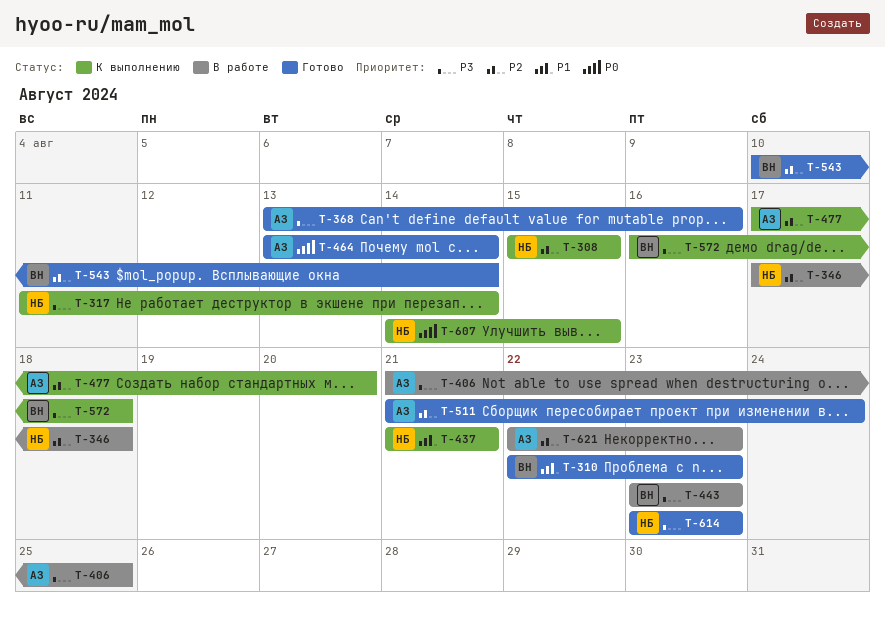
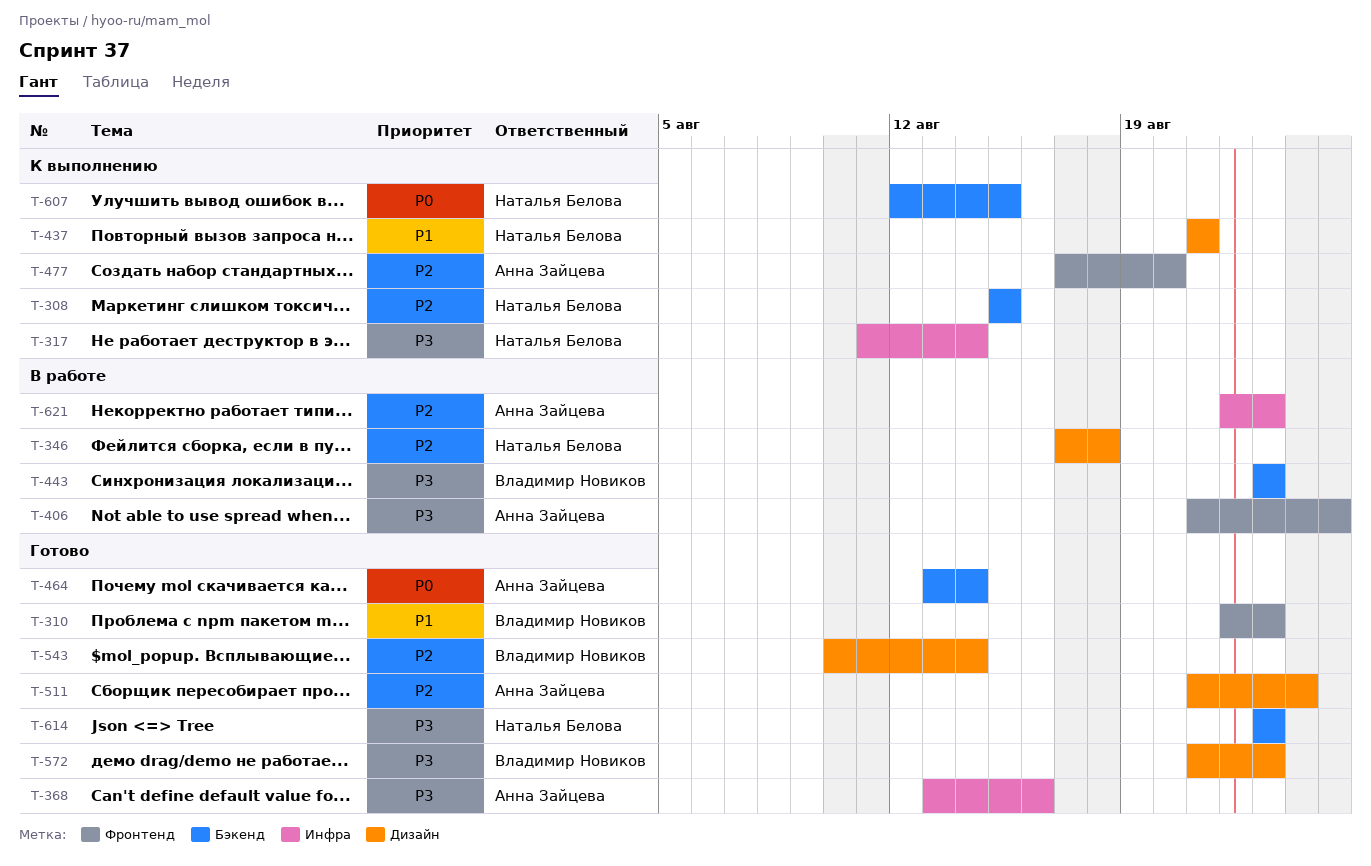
T-572, status: К выполнению -> Готово
T-572, start: Aug 16 -> Aug 21
T-572, due: Aug 18 -> Aug 23
T-607, start: Aug 14 -> Aug 12

